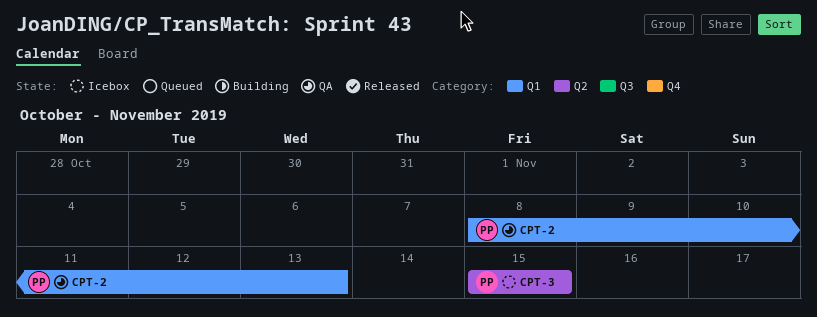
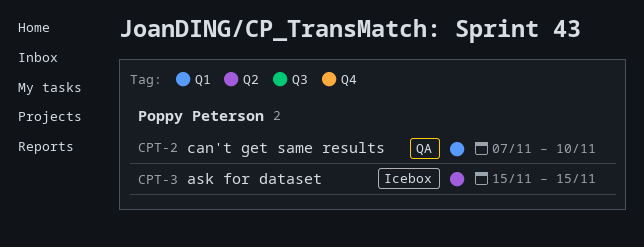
CPT-2, start: Nov 8 -> Nov 7
CPT-2, due: Nov 13 -> Nov 10

